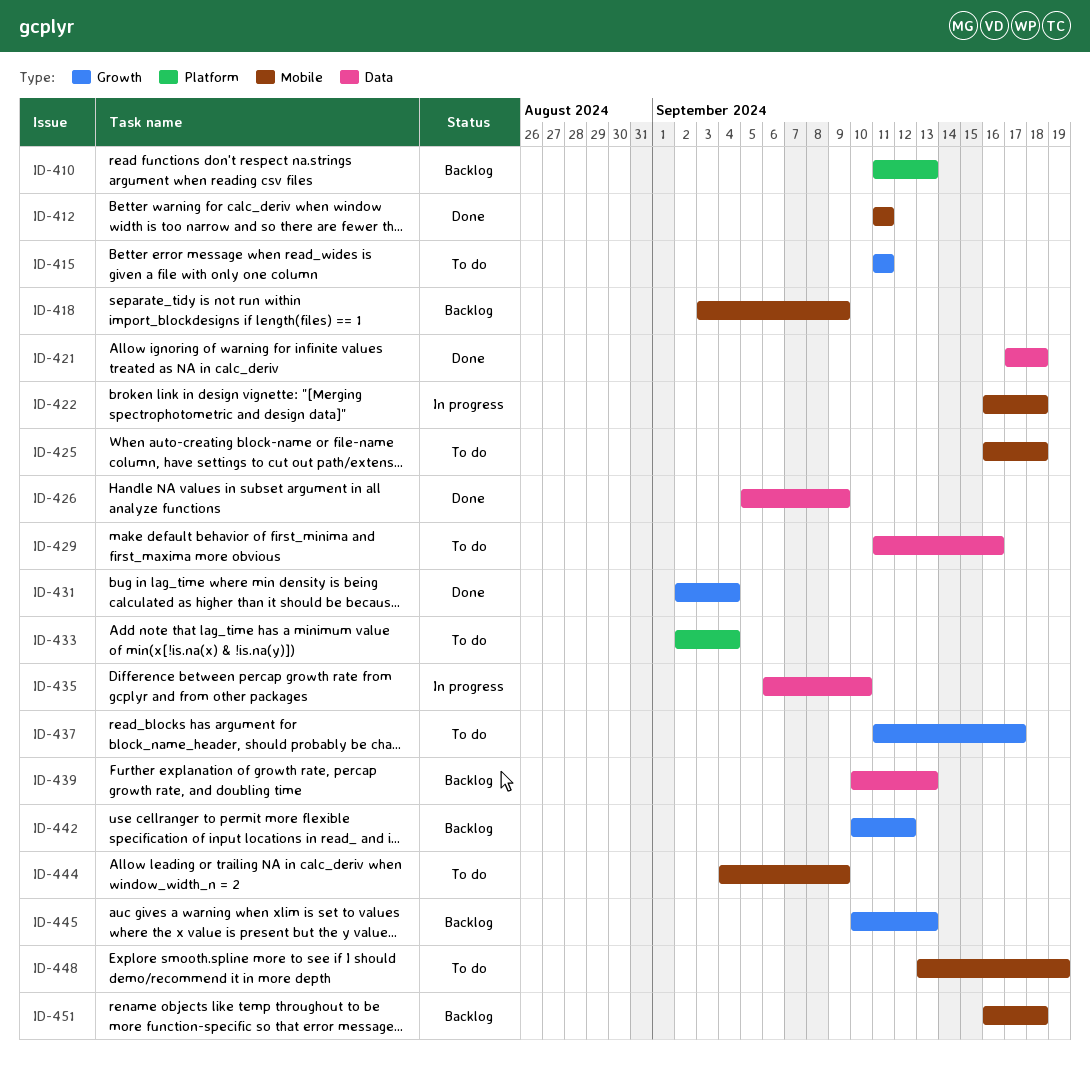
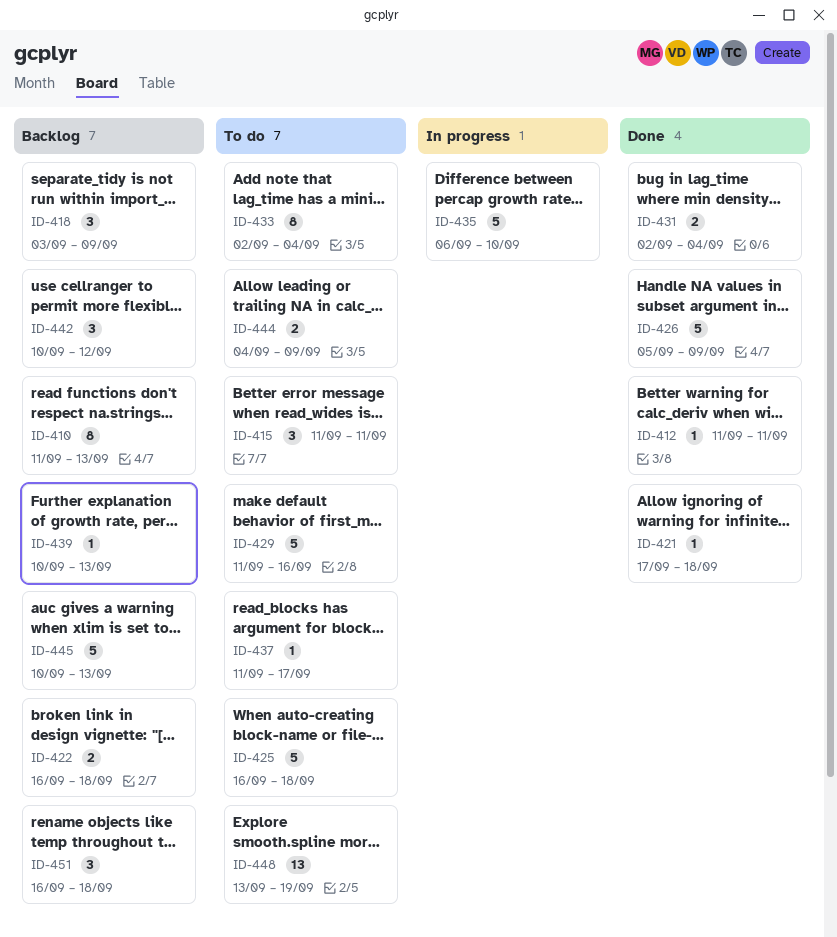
ID-422, status: In progress -> Backlog

